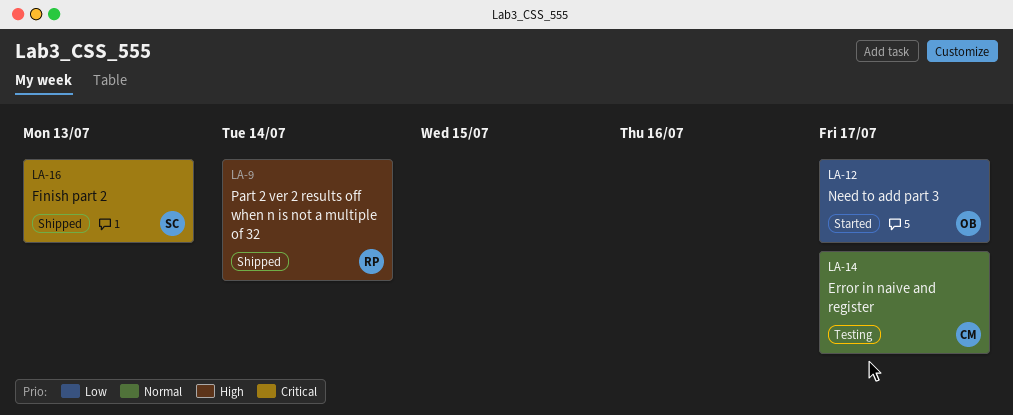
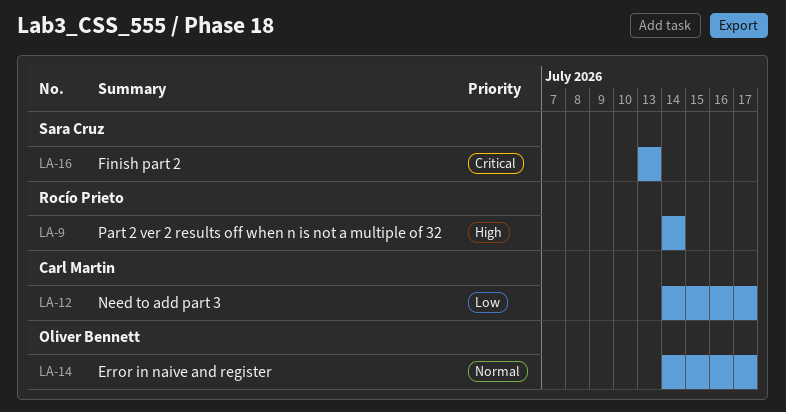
LA-12, owner: Oliver Bennett -> Carl Martin
LA-14, owner: Carl Martin -> Oliver Bennett

